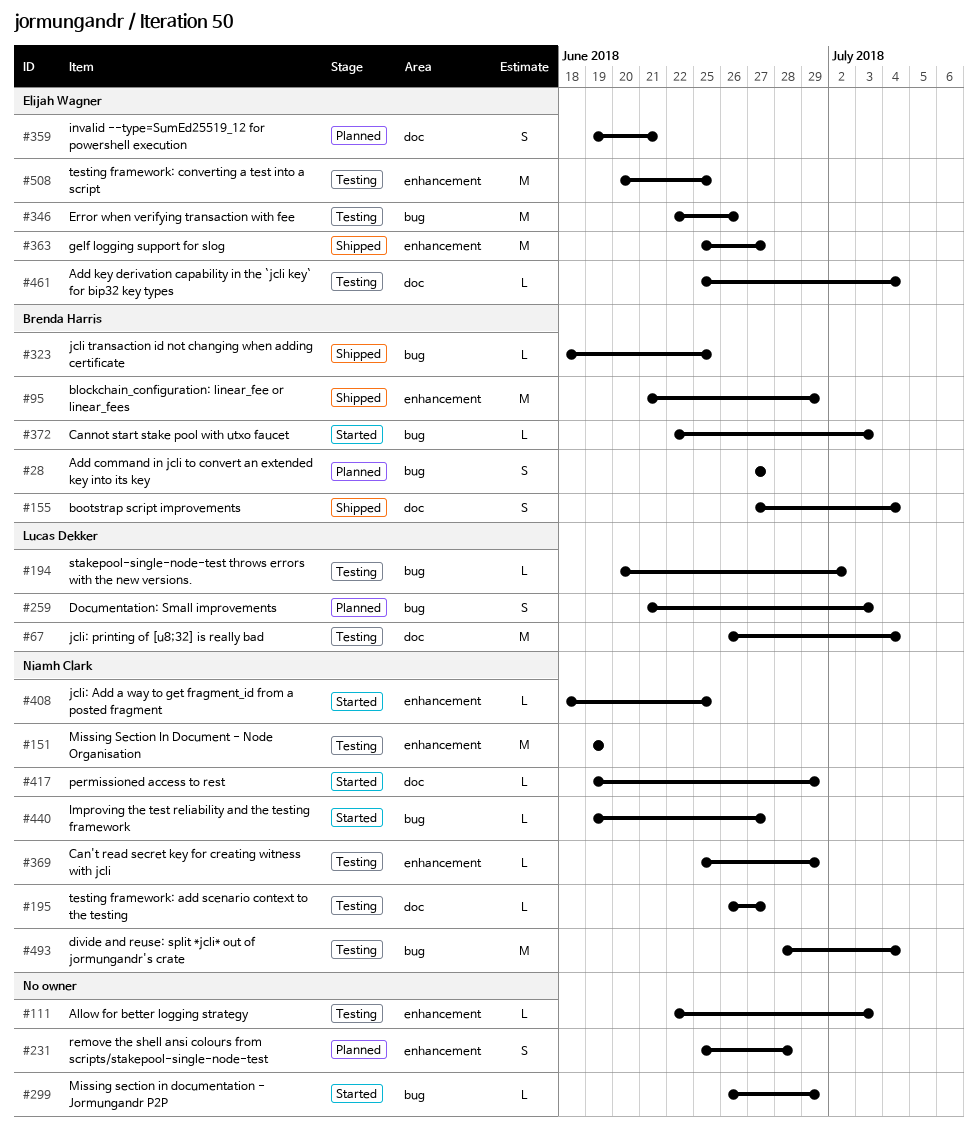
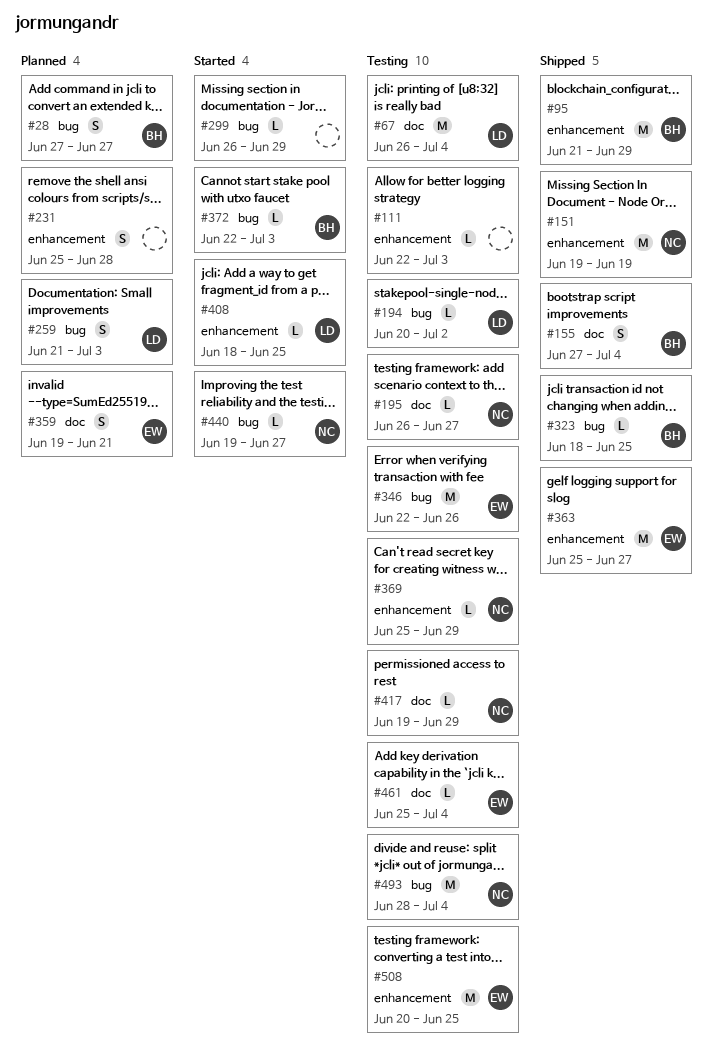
#151, status: Testing -> Shipped
#408, owner: Niamh Clark -> Lucas Dekker
#417, status: Started -> Testing

